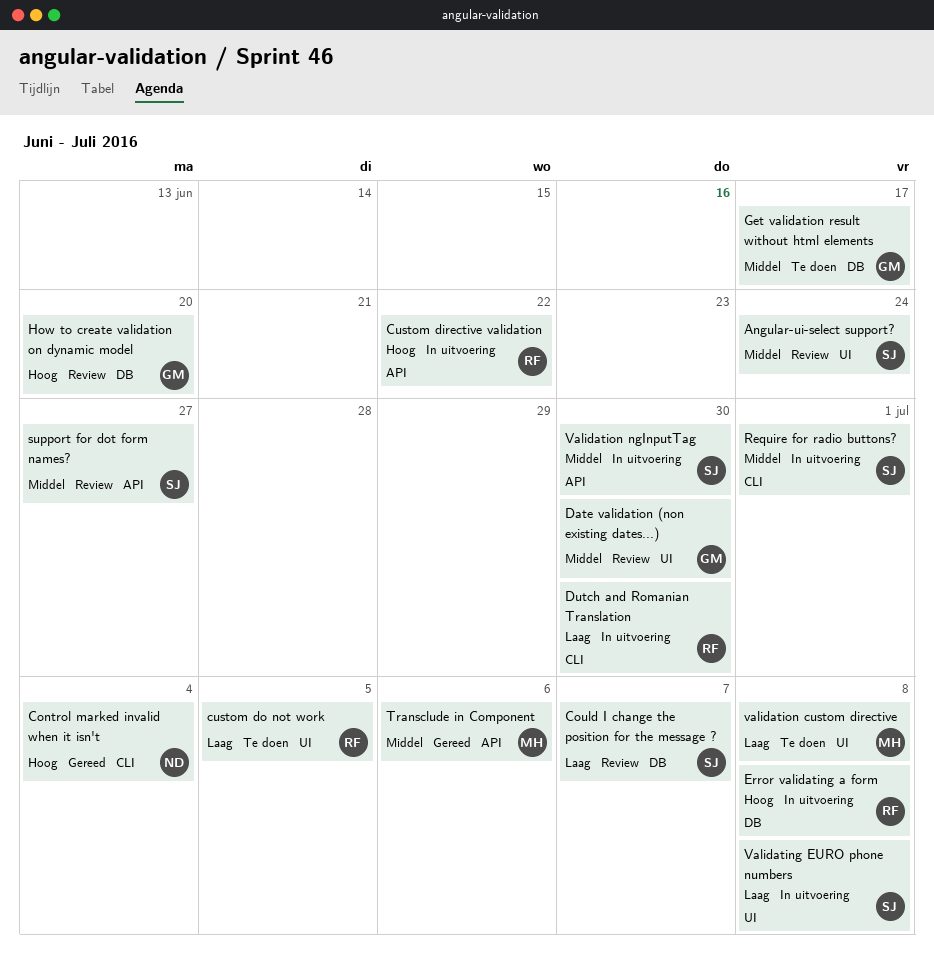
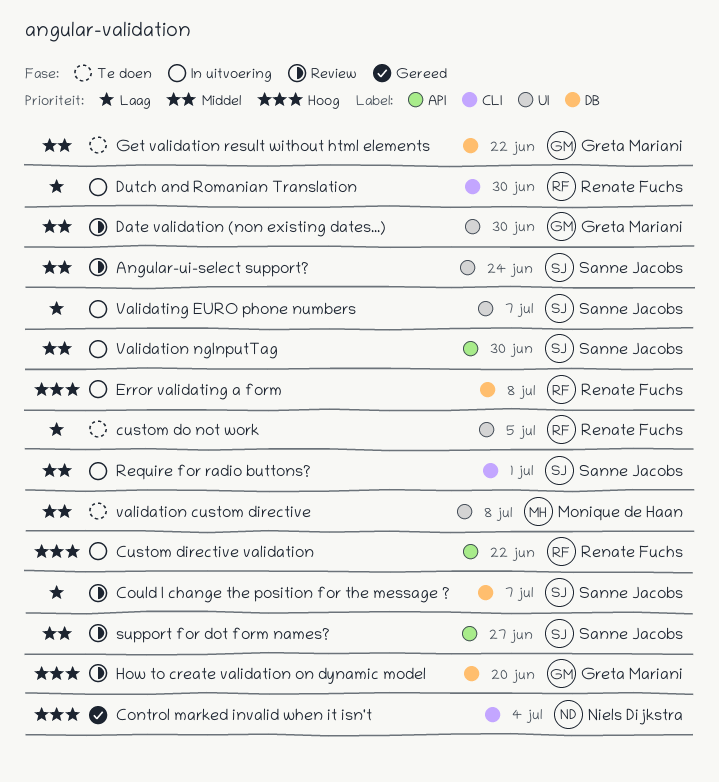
Get validation result without html elements, due: Jun 17 -> Jun 22
Transclude in Component: present -> none
Validating EURO phone numbers, due: Jul 8 -> Jul 7
validation custom directive, priority: Laag -> Middel

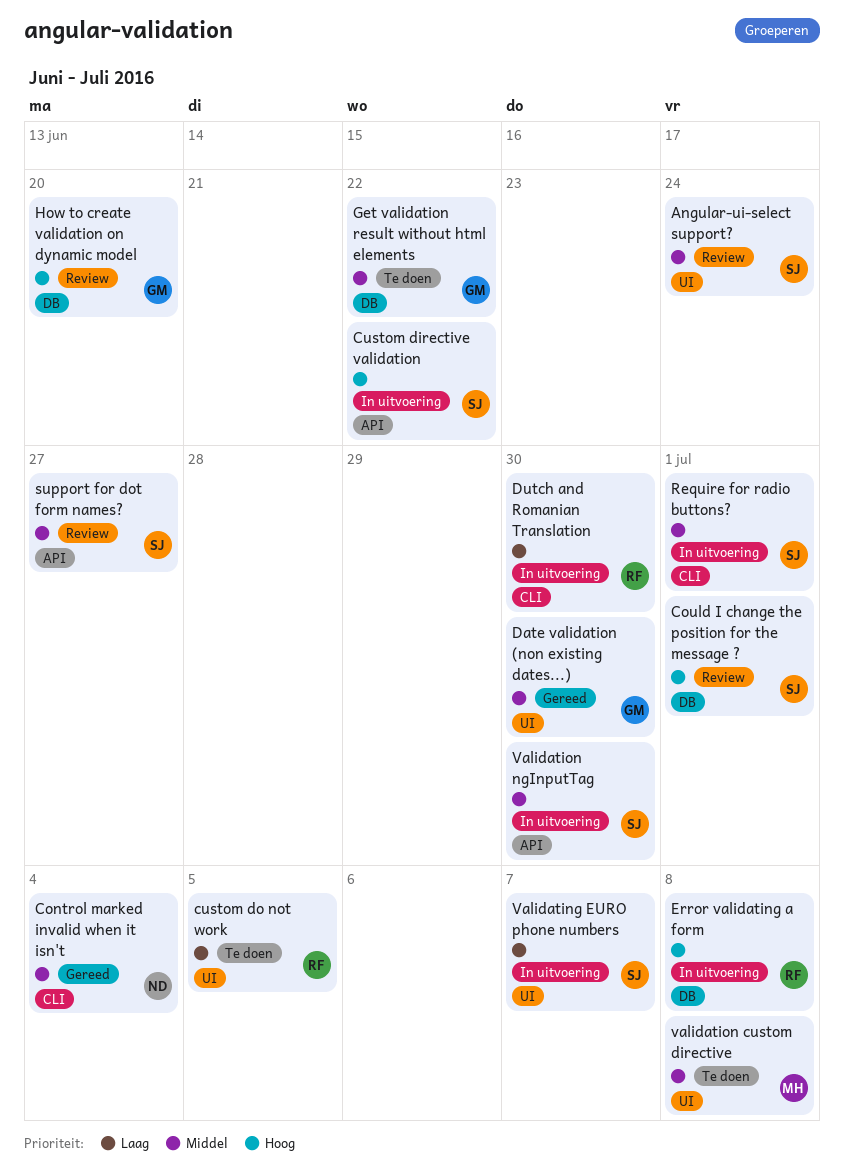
Control marked invalid when it isn't, priority: Hoog -> Middel
Could I change the position for the message ?, priority: Laag -> Hoog
Could I change the position for the message ?, due: Jul 7 -> Jul 1
Custom directive validation, owner: Renate Fuchs -> Sanne Jacobs
Date validation (non existing dates...), status: Review -> Gereed

